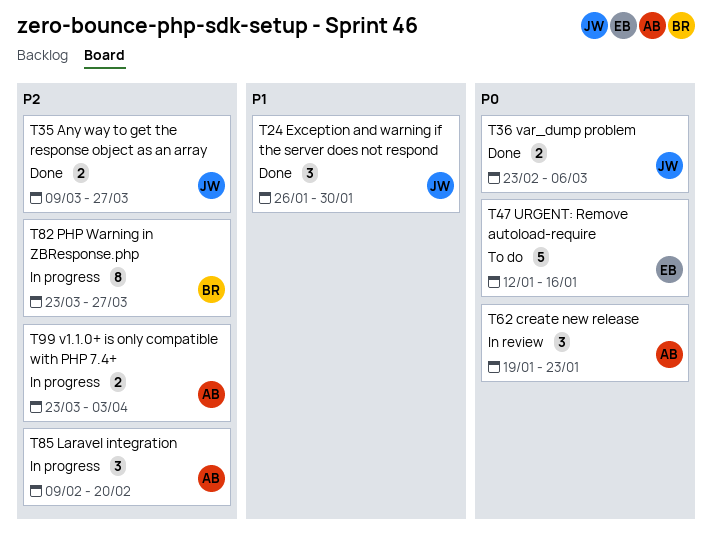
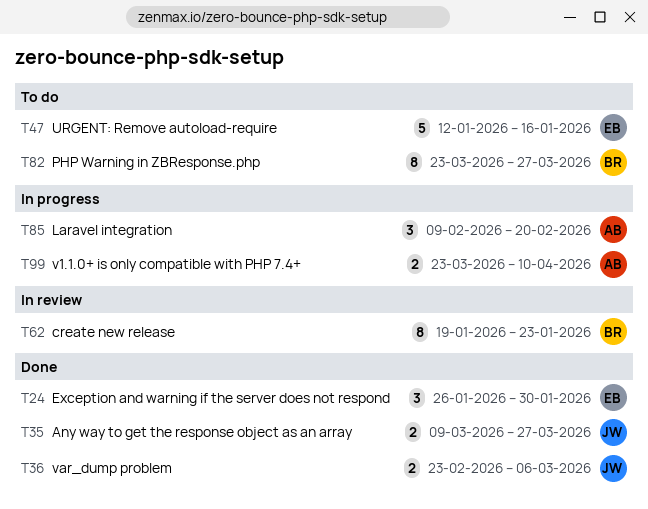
T24, owner: JW -> EB
T62, owner: AB -> BR
T62, estimate: 3 -> 8
T82, status: In progress -> To do
T99, due: Apr 3 -> Apr 10

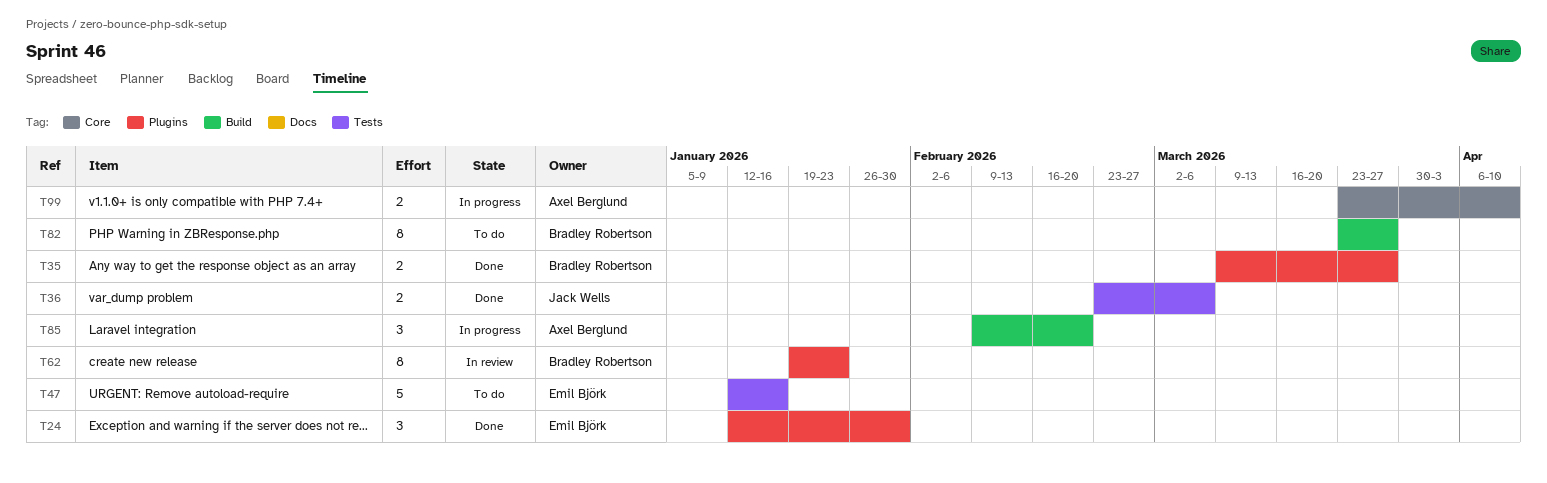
T24, start: Jan 26 -> Jan 12
T35, owner: Jack Wells -> Bradley Robertson

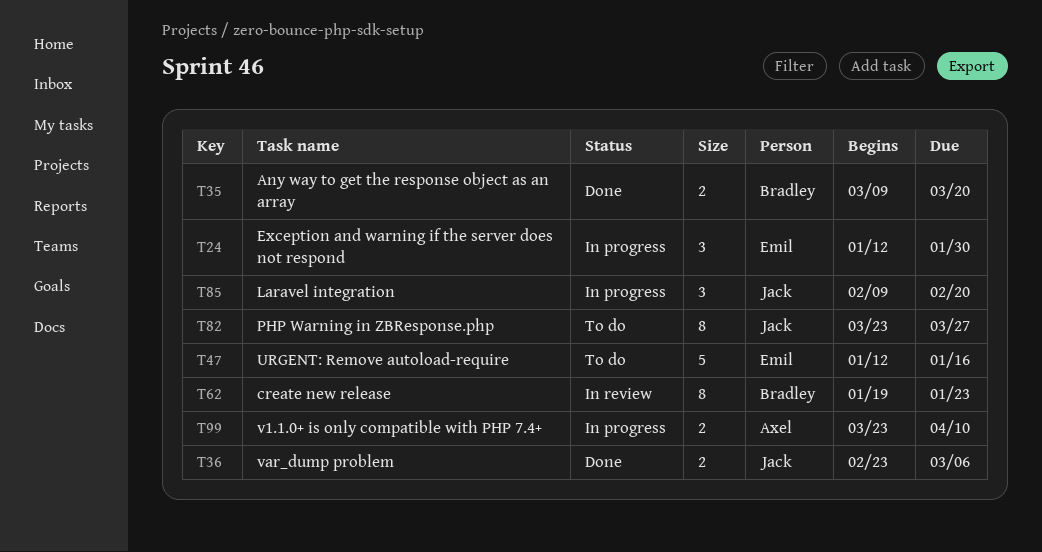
T24, status: Done -> In progress
T35, due: Mar 27 -> Mar 20
T82, owner: Bradley Robertson -> Jack Wells
T85, owner: Axel Berglund -> Jack Wells

